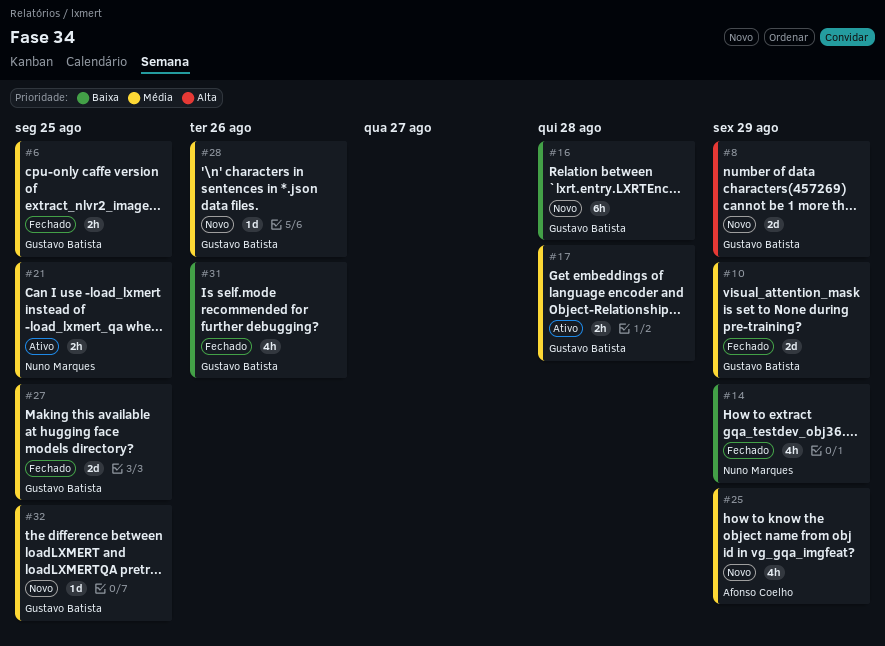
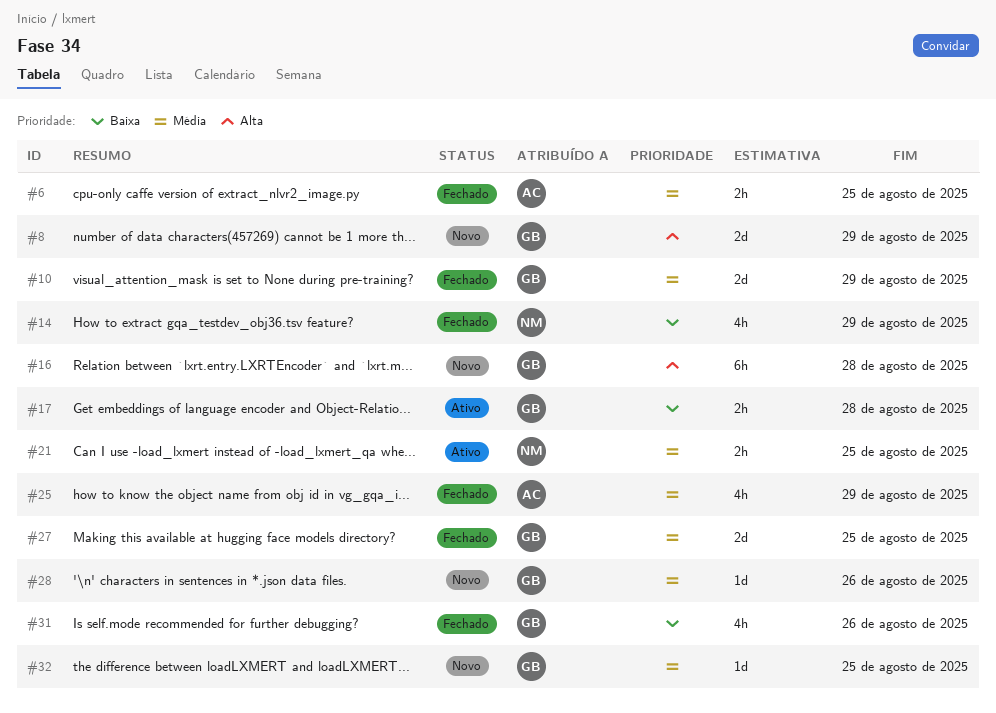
#6, owner: Gustavo Batista -> Afonso Coelho
#16, priority: Baixa -> Alta
#17, priority: Média -> Baixa
#25, status: Novo -> Fechado

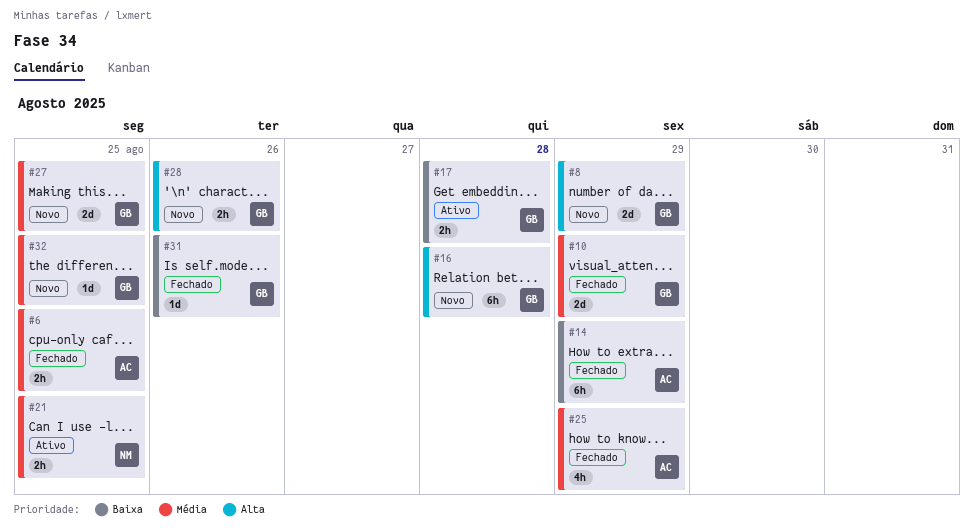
#14, owner: NM -> AC
#14, estimate: 4h -> 6h
#27, status: Fechado -> Novo
#28, priority: Média -> Alta
#28, estimate: 1d -> 2h
#31, estimate: 4h -> 1d

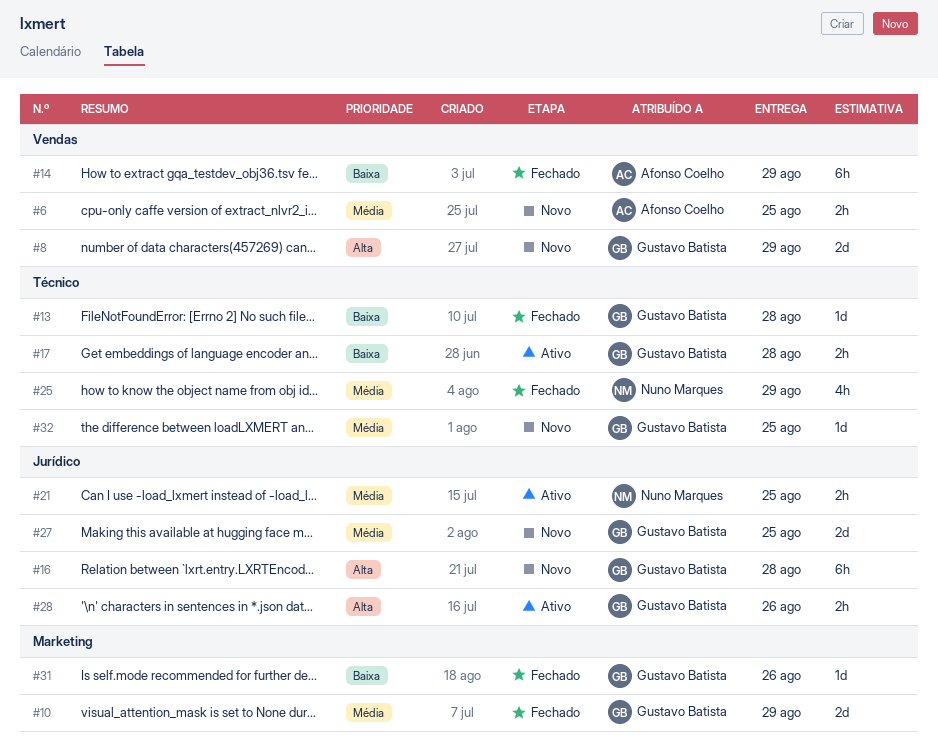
#6, status: Fechado -> Novo
#13: none -> present
#25, owner: Afonso Coelho -> Nuno Marques
#28, status: Novo -> Ativo

